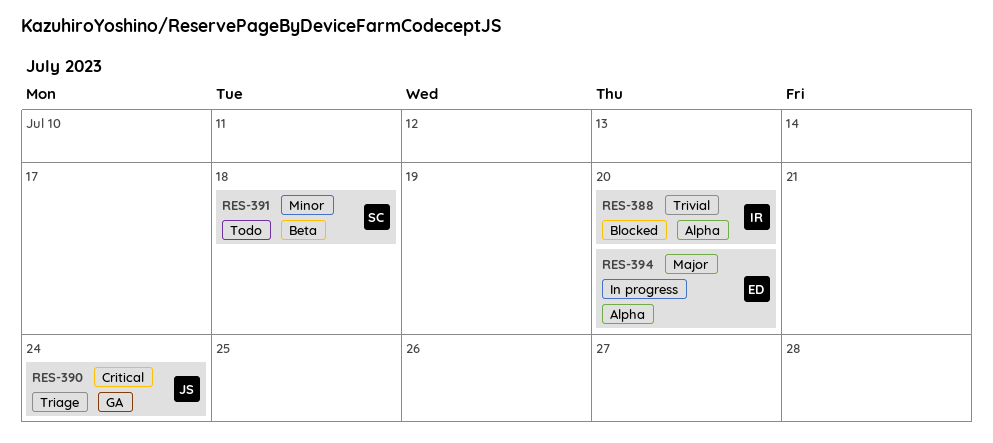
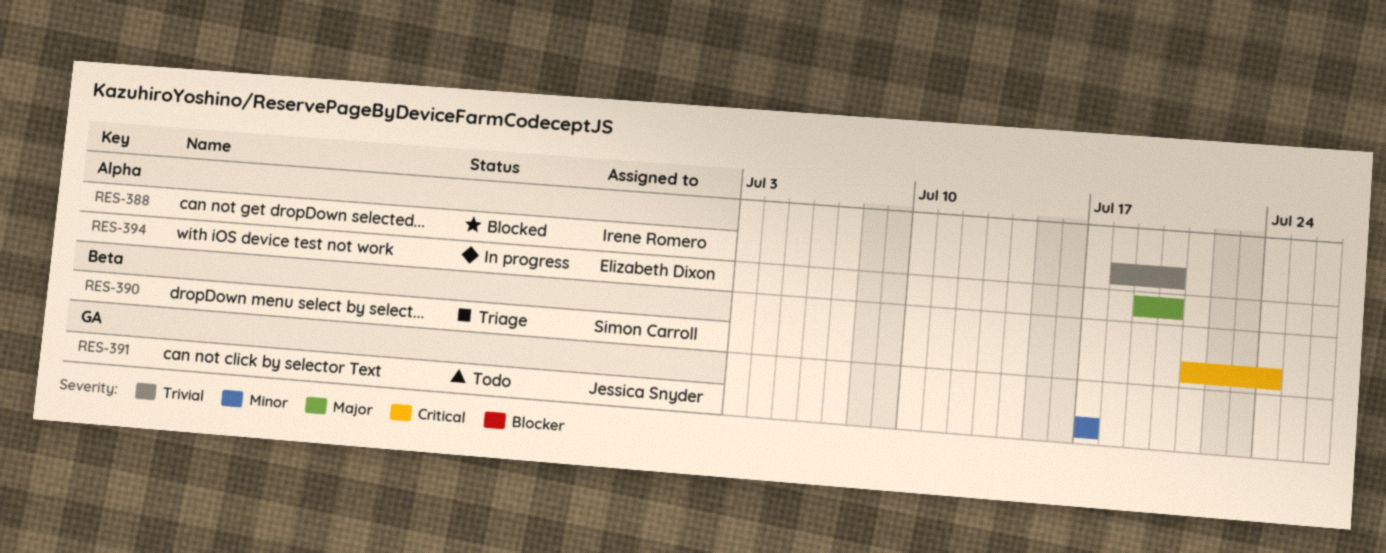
RES-390, owner: Jessica Snyder -> Simon Carroll
RES-390, label: GA -> Beta
RES-391, owner: Simon Carroll -> Jessica Snyder
RES-391, label: Beta -> GA
RES-391, due: Jul 18 -> Jul 17

